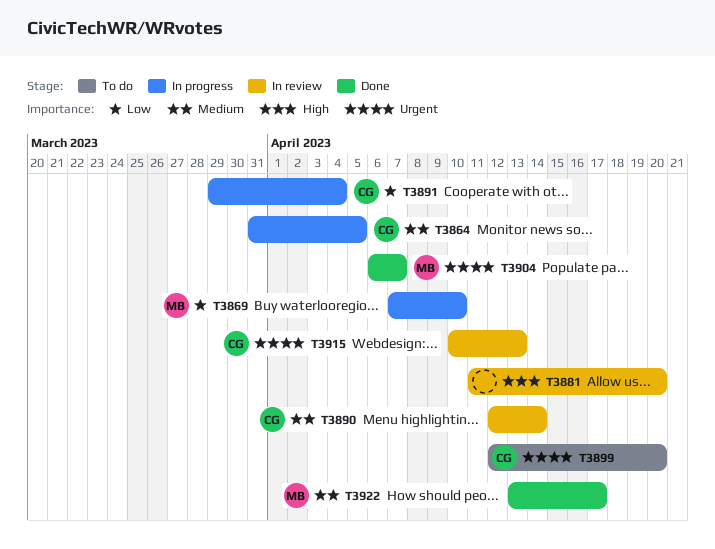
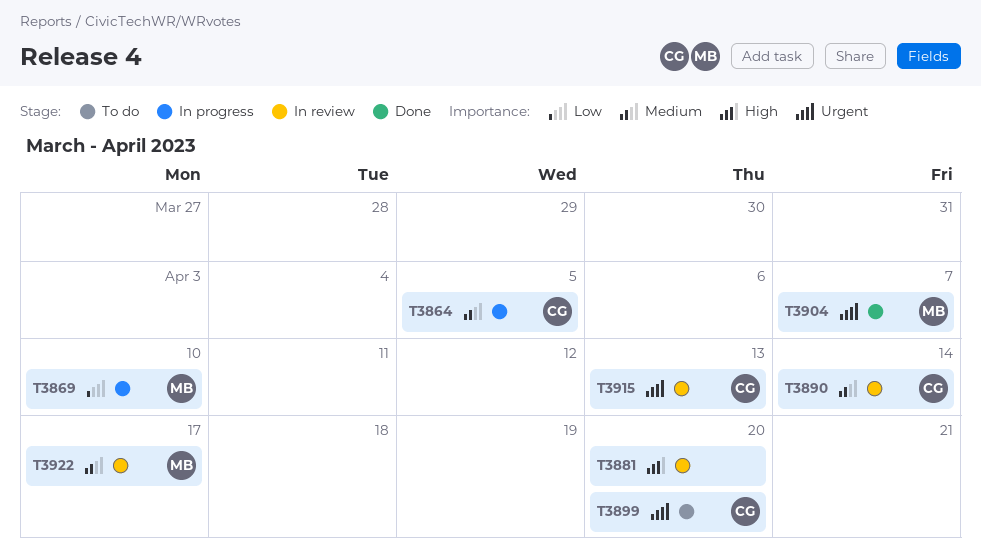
T3891: present -> none
T3922, status: Done -> In review

